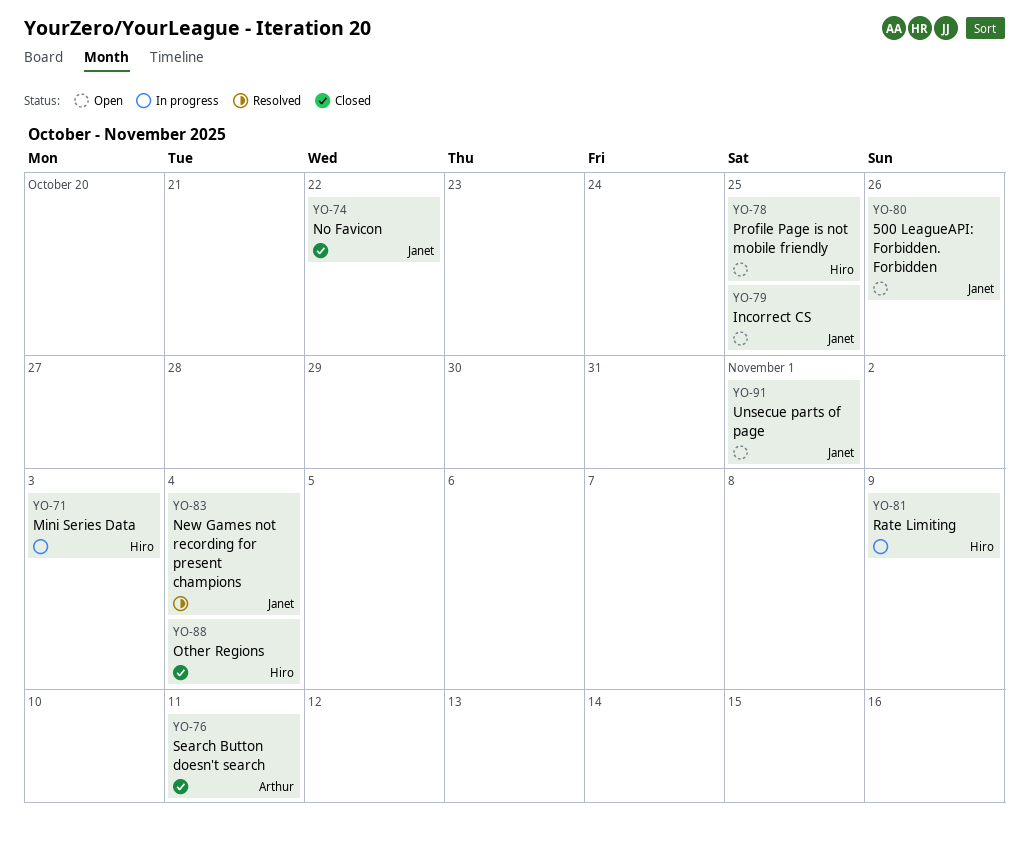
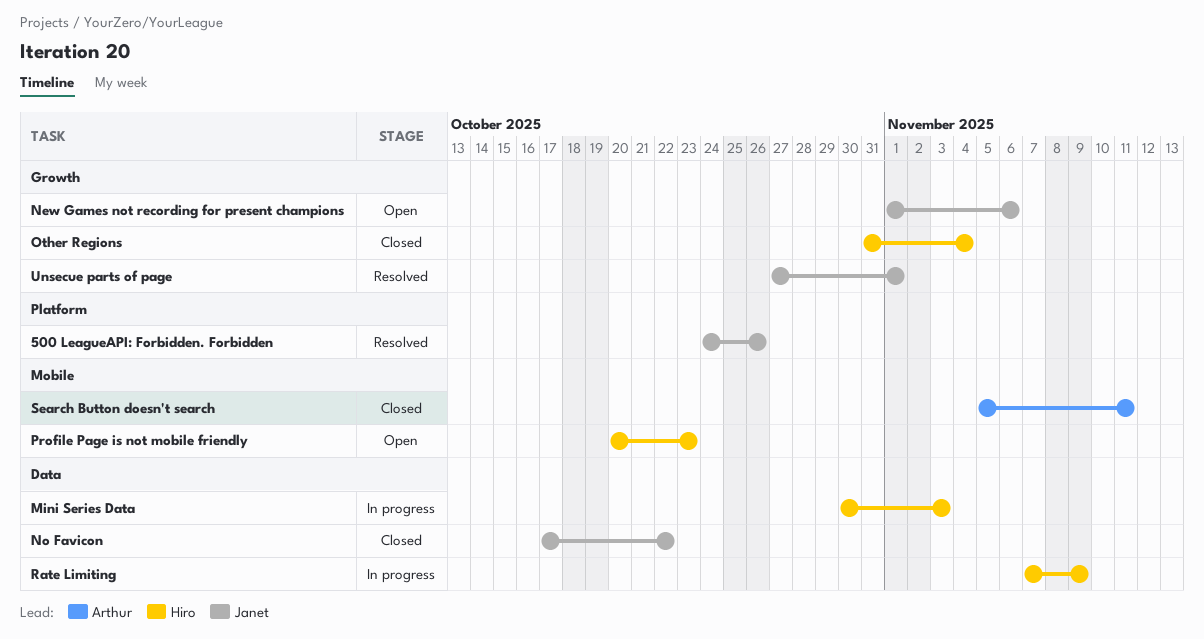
500 LeagueAPI: Forbidden. Forbidden, status: Open -> Resolved
Incorrect CS: present -> none
New Games not recording for present champions, status: Resolved -> Open
New Games not recording for present champions, due: Nov 4 -> Nov 6
Profile Page is not mobile friendly, due: Oct 25 -> Oct 23
Unsecue parts of page, status: Open -> Resolved

